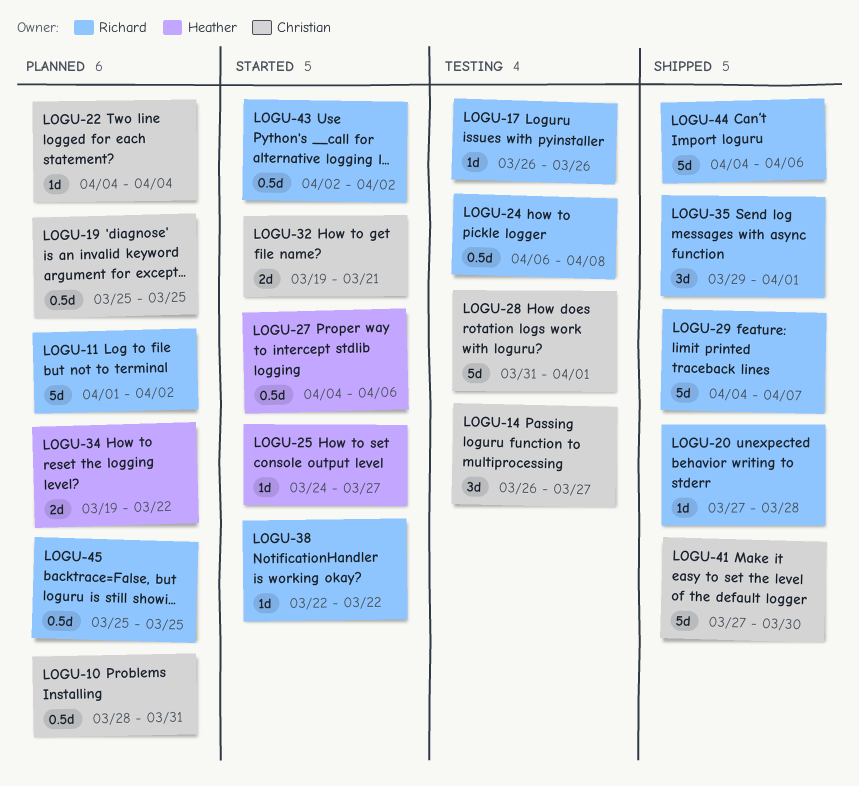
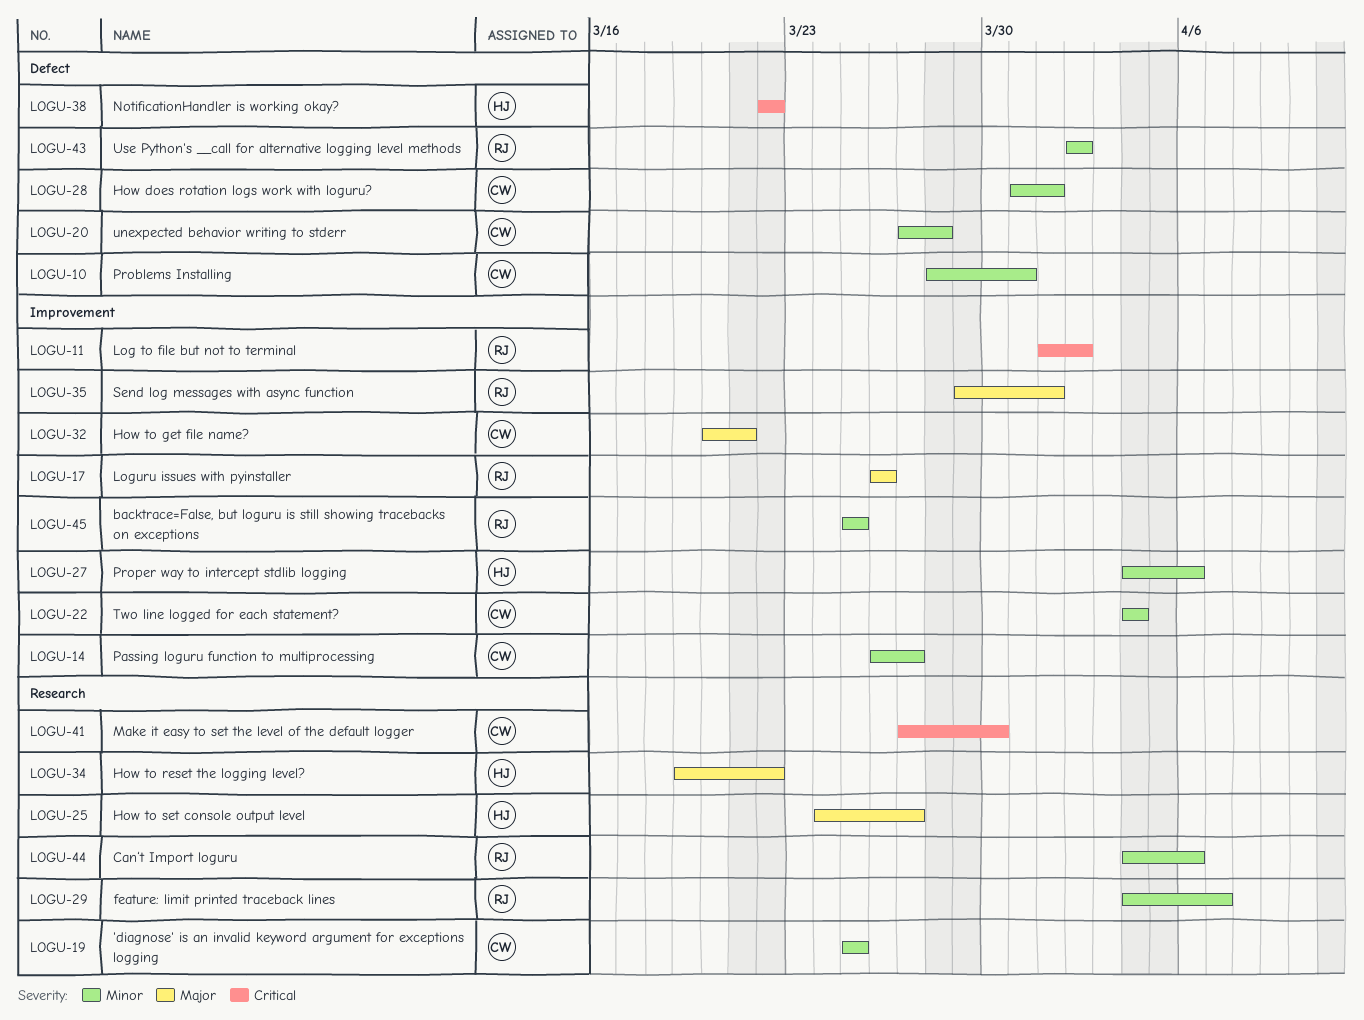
LOGU-20, owner: Richard -> Christian
LOGU-24: present -> none
LOGU-32, start: Mar 19 -> Mar 20
LOGU-38, owner: Richard -> Heather

